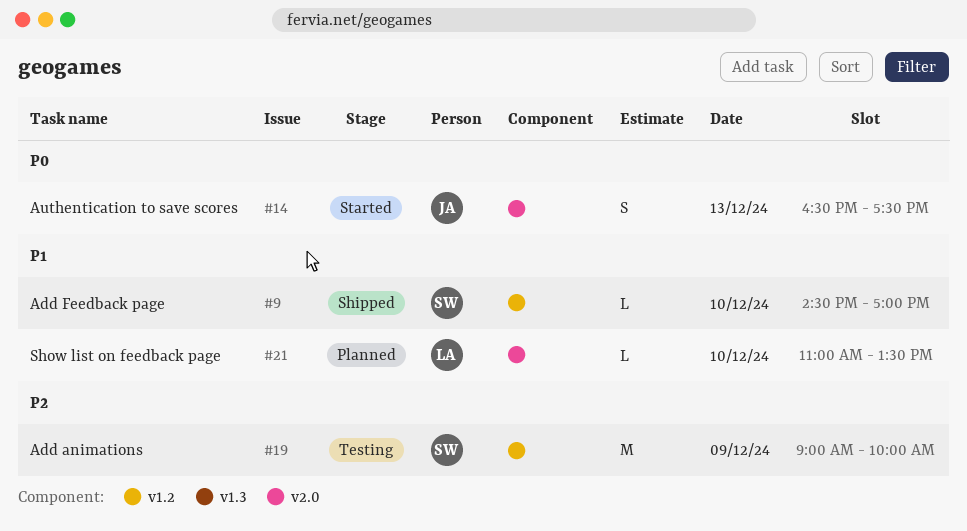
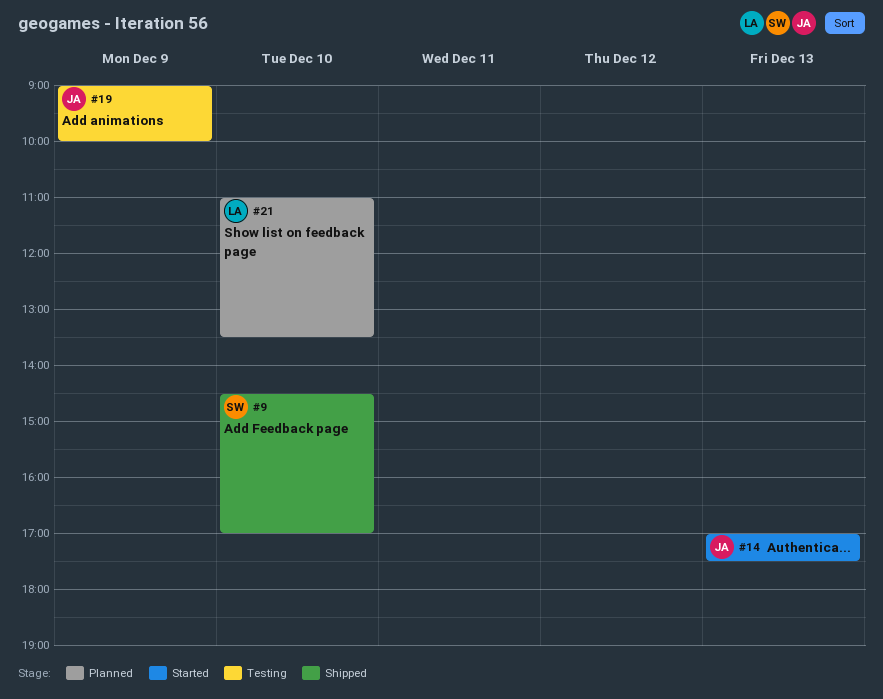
#14, begins: 16:30 -> 17:00
#19, owner: SW -> JA

